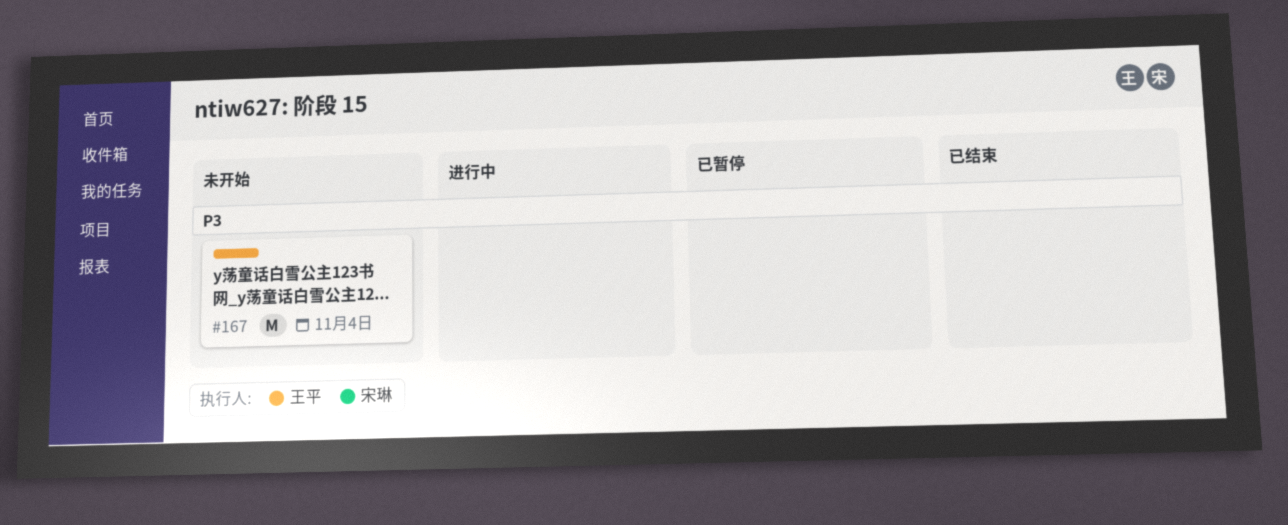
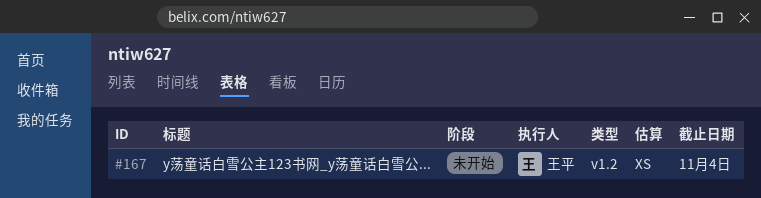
#167, estimate: M -> XS

